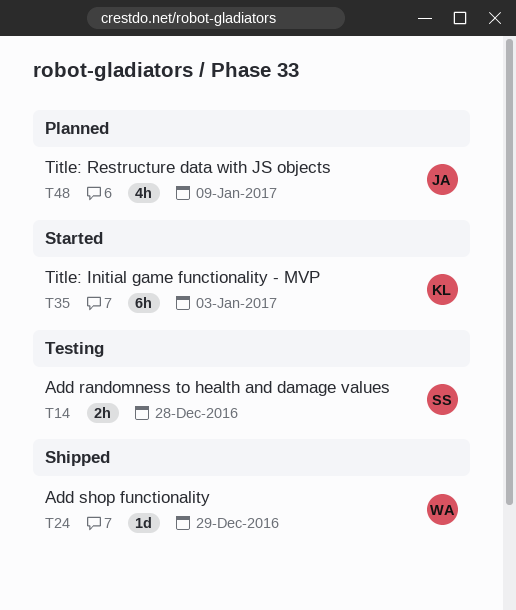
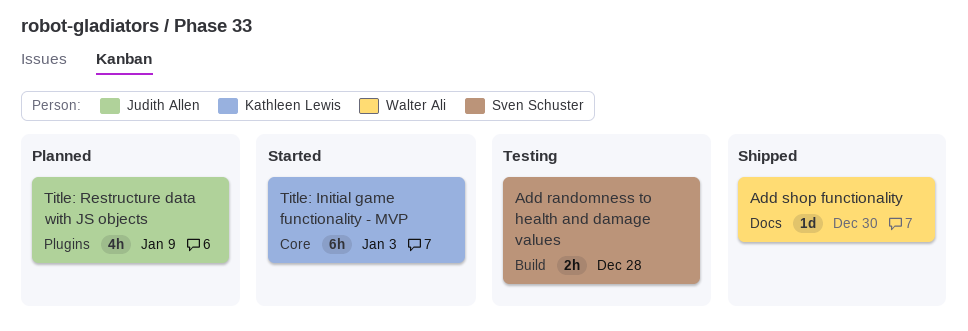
Add shop functionality, due: Dec 29 -> Dec 30

